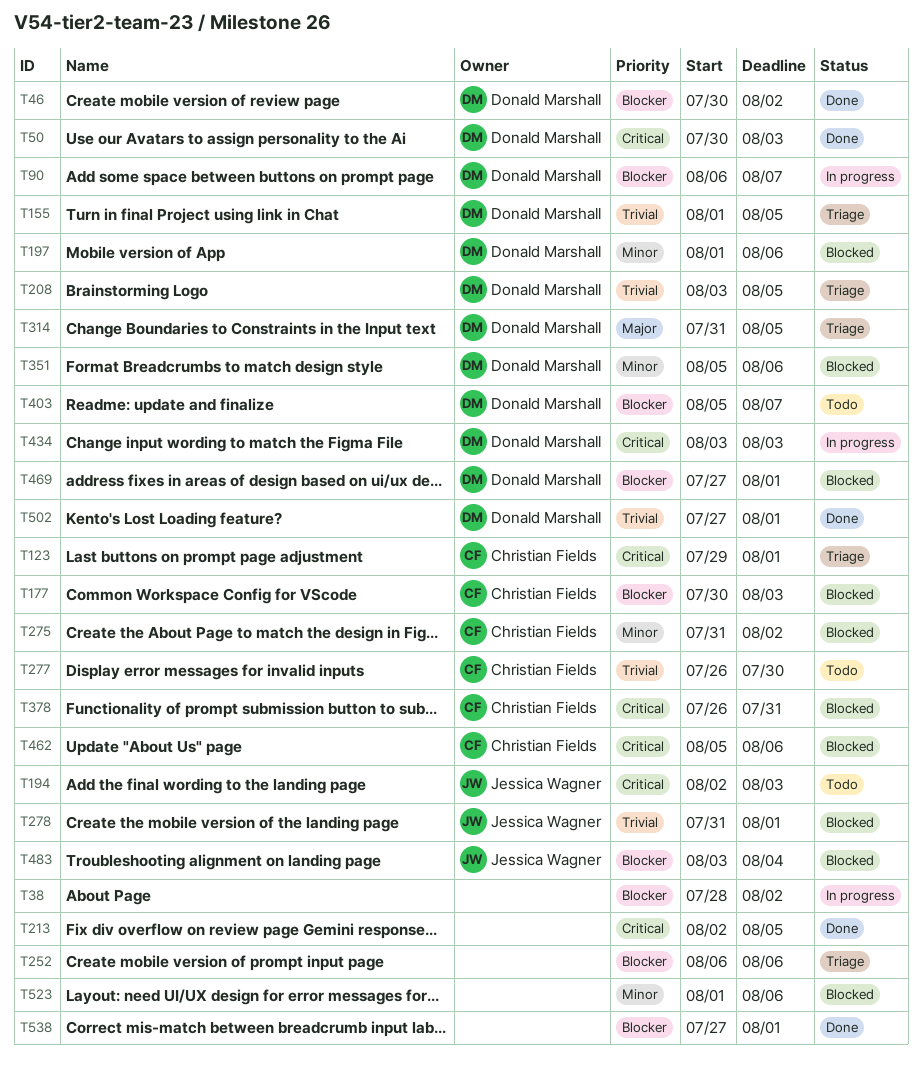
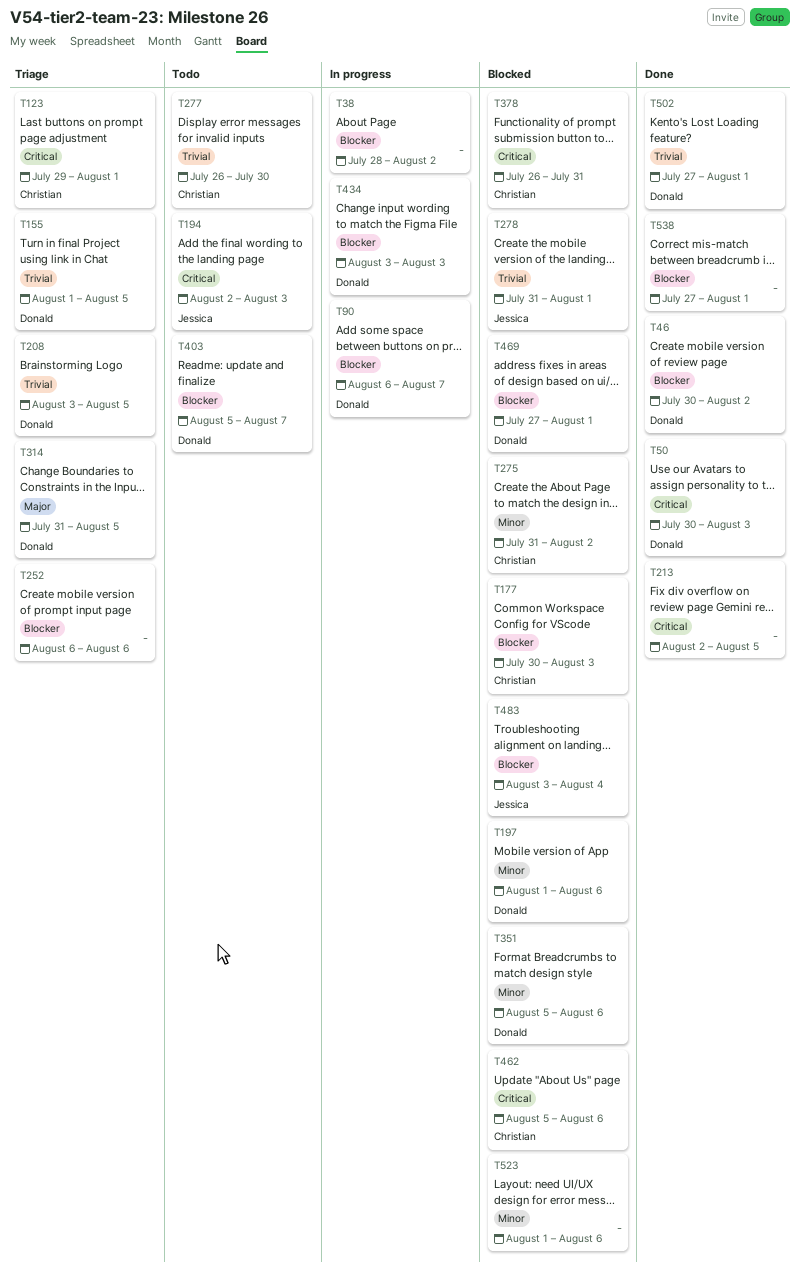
T434, priority: Critical -> Blocker

